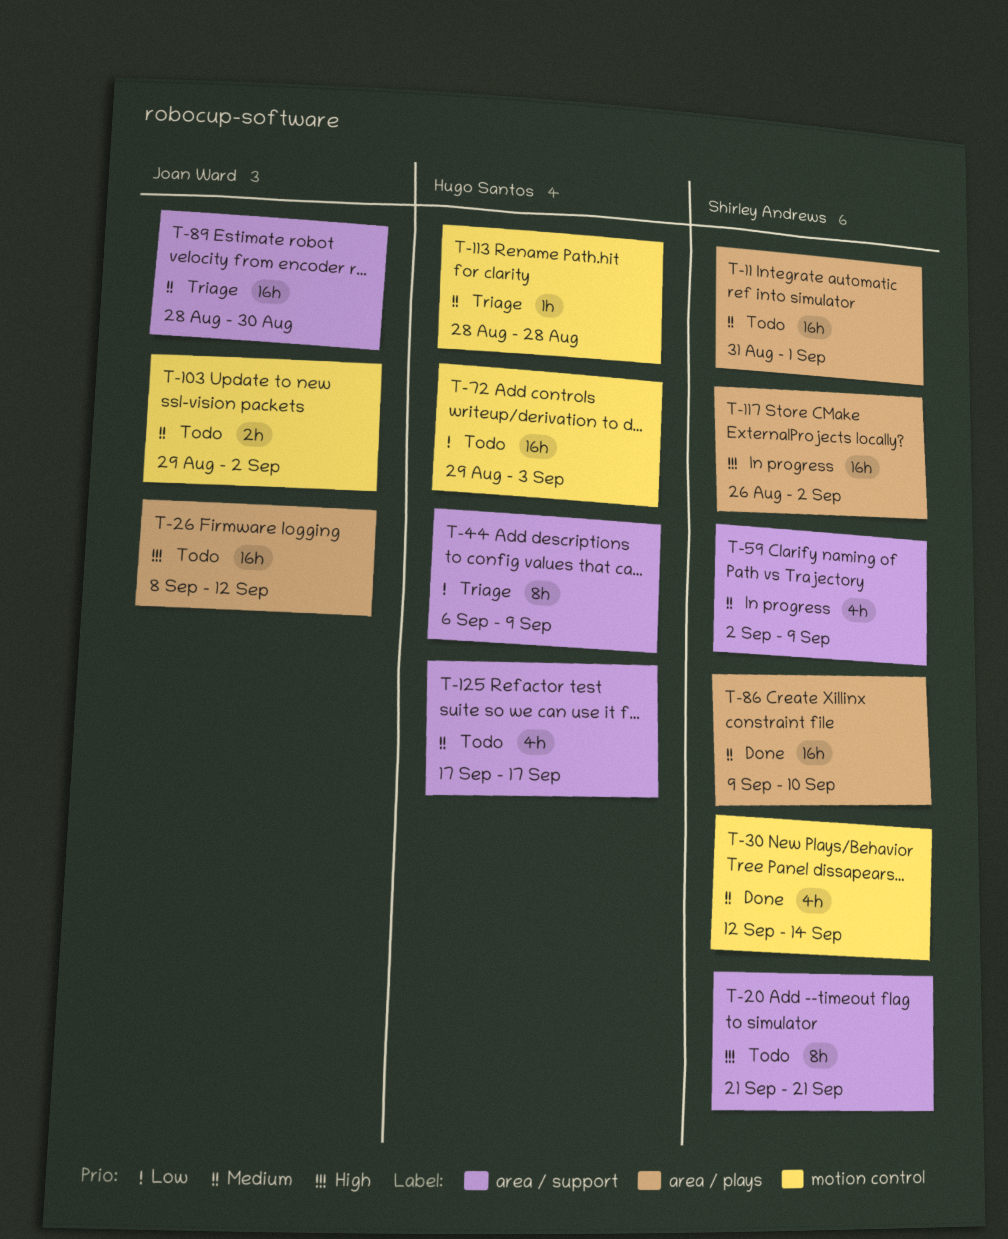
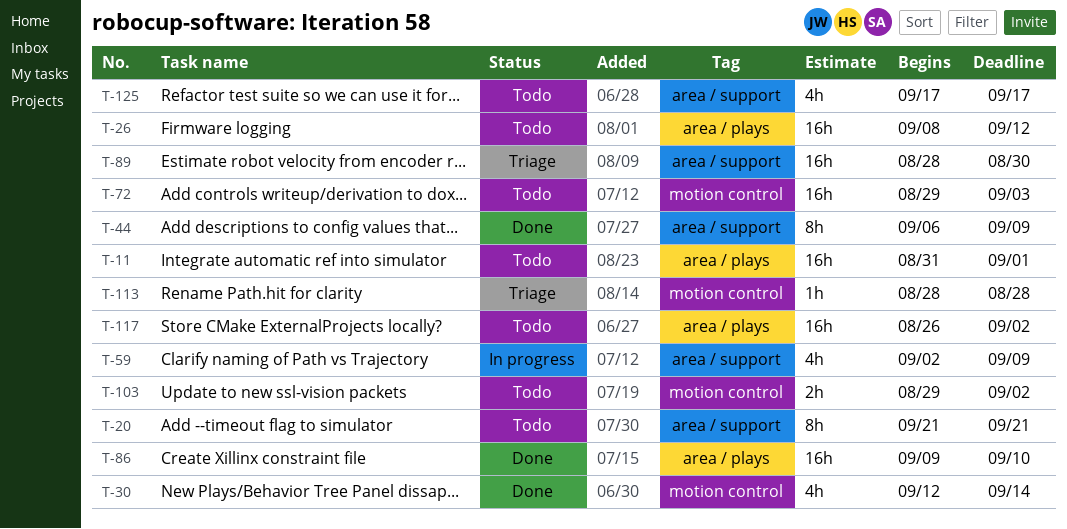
T-44, status: Triage -> Done
T-117, status: In progress -> Todo

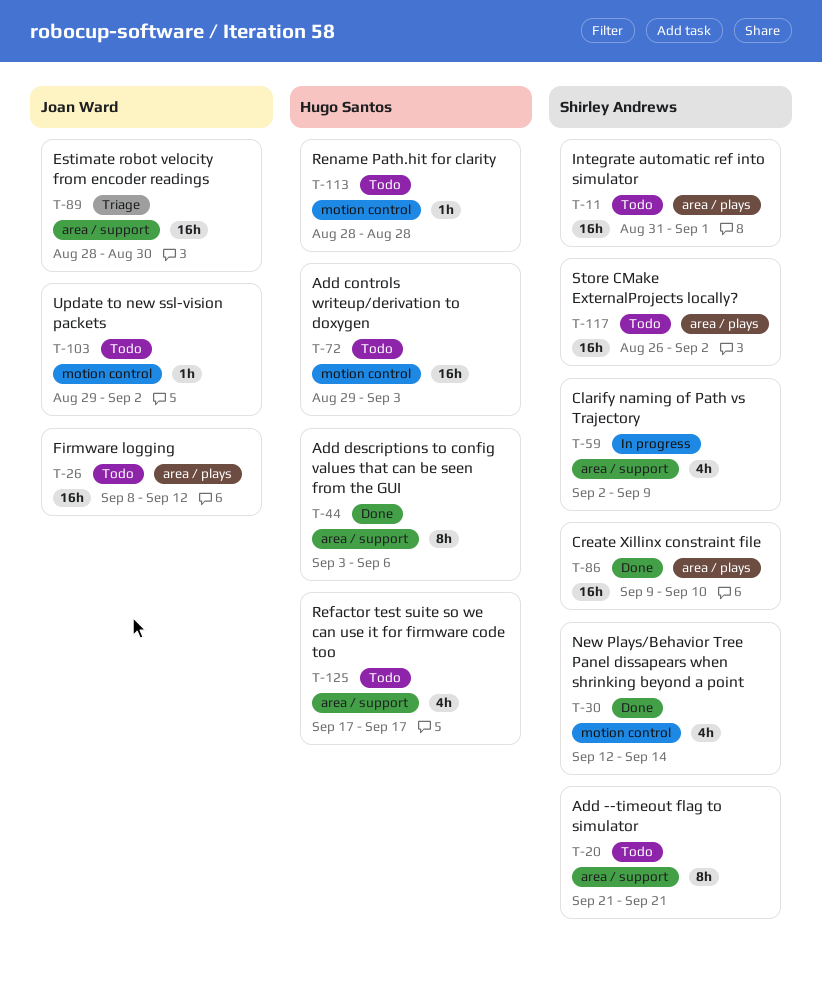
T-44, start: Sep 6 -> Sep 3
T-44, due: Sep 9 -> Sep 6
T-103, estimate: 2h -> 1h
T-113, status: Triage -> Todo

